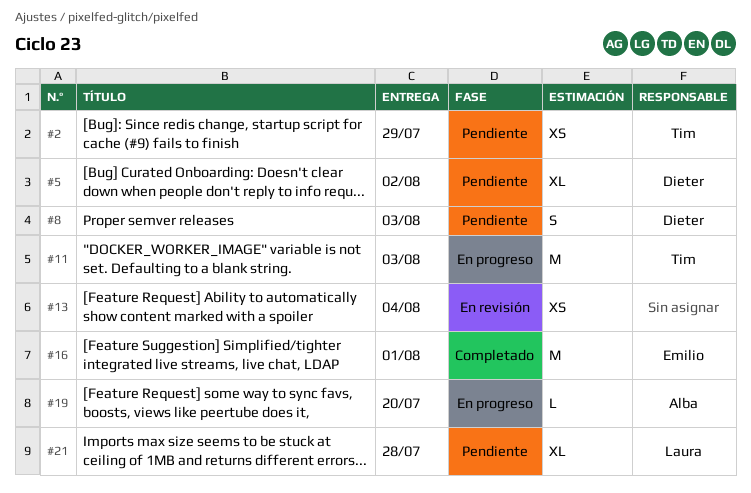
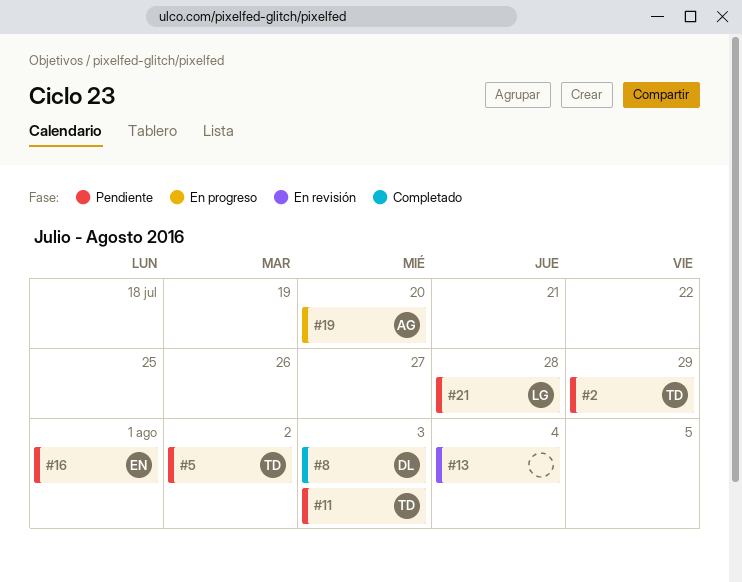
#5, owner: Dieter -> Tim
#8, status: Pendiente -> Completado
#11, status: En progreso -> Pendiente
#16, status: Completado -> Pendiente

